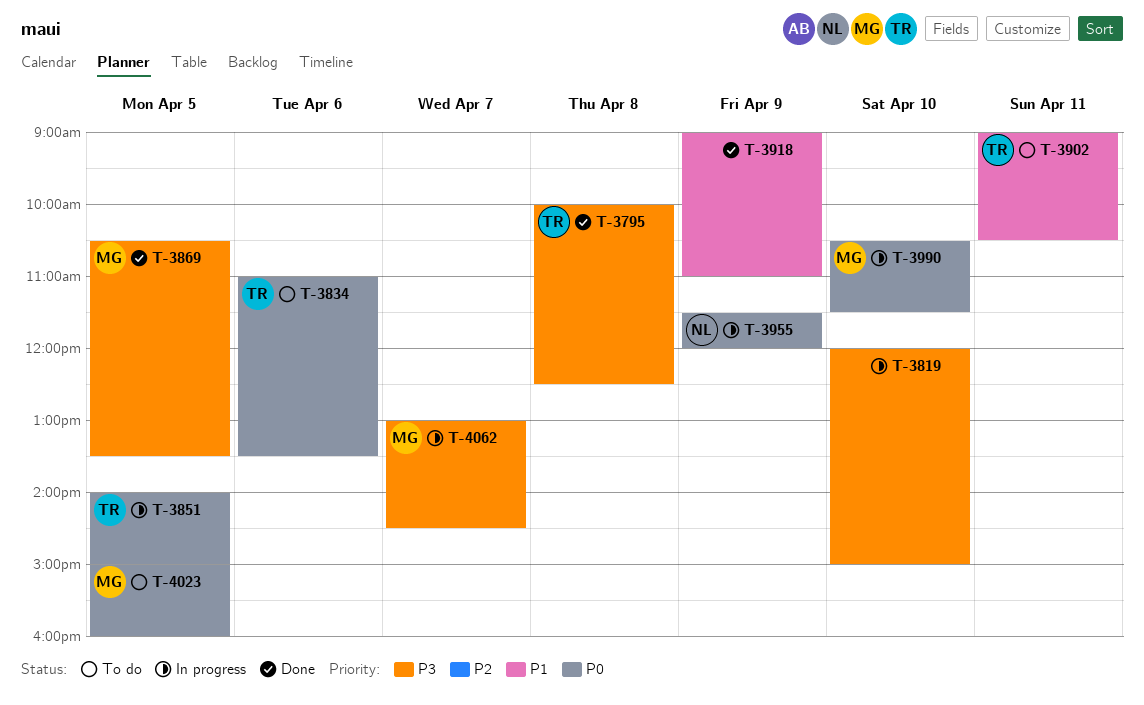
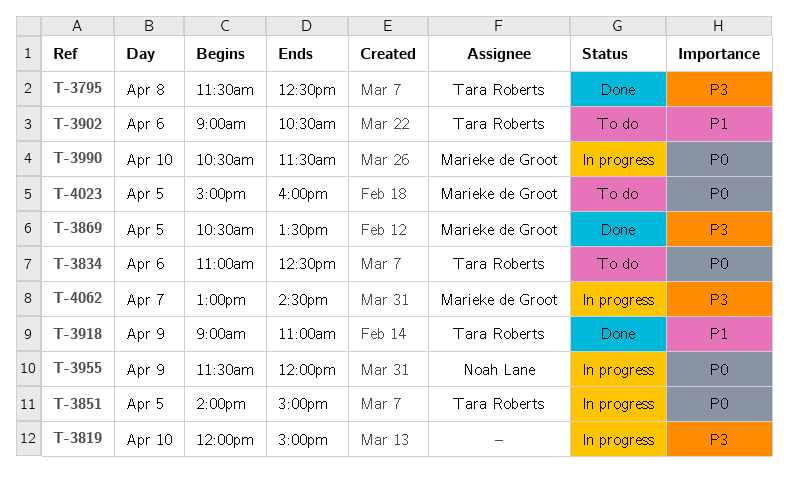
T-3795, begins: 10:00 -> 11:30
T-3834, ends: 13:30 -> 12:30
T-3902, day: Apr 11 -> Apr 6
T-3918, owner: none -> Tara Roberts

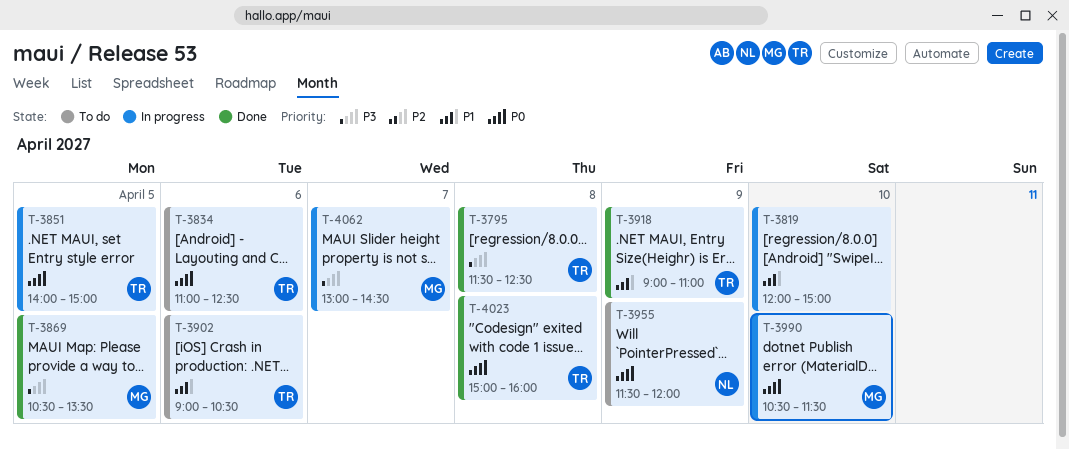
T-3819, priority: P3 -> P1
T-3955, status: In progress -> To do
T-4023, status: To do -> Done
T-4023, owner: Marieke de Groot -> Tara Roberts
T-4023, day: Apr 5 -> Apr 8

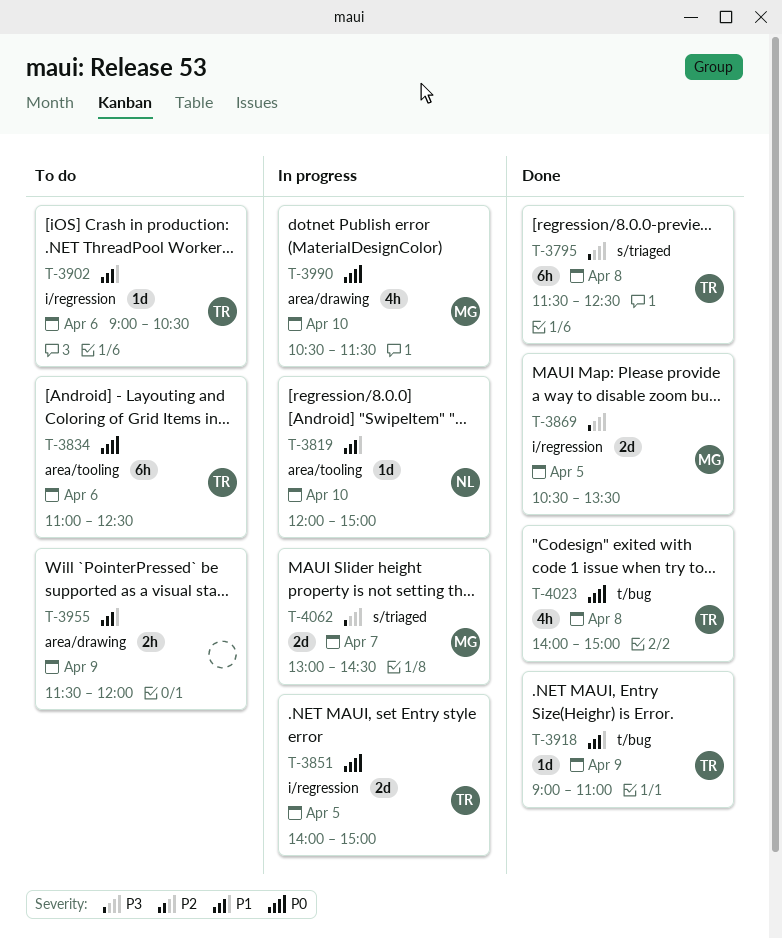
T-3819, owner: none -> NL
T-3955, owner: NL -> none
T-3955, priority: P0 -> P1
T-4023, begins: 15:00 -> 14:00
T-4023, ends: 16:00 -> 15:00

